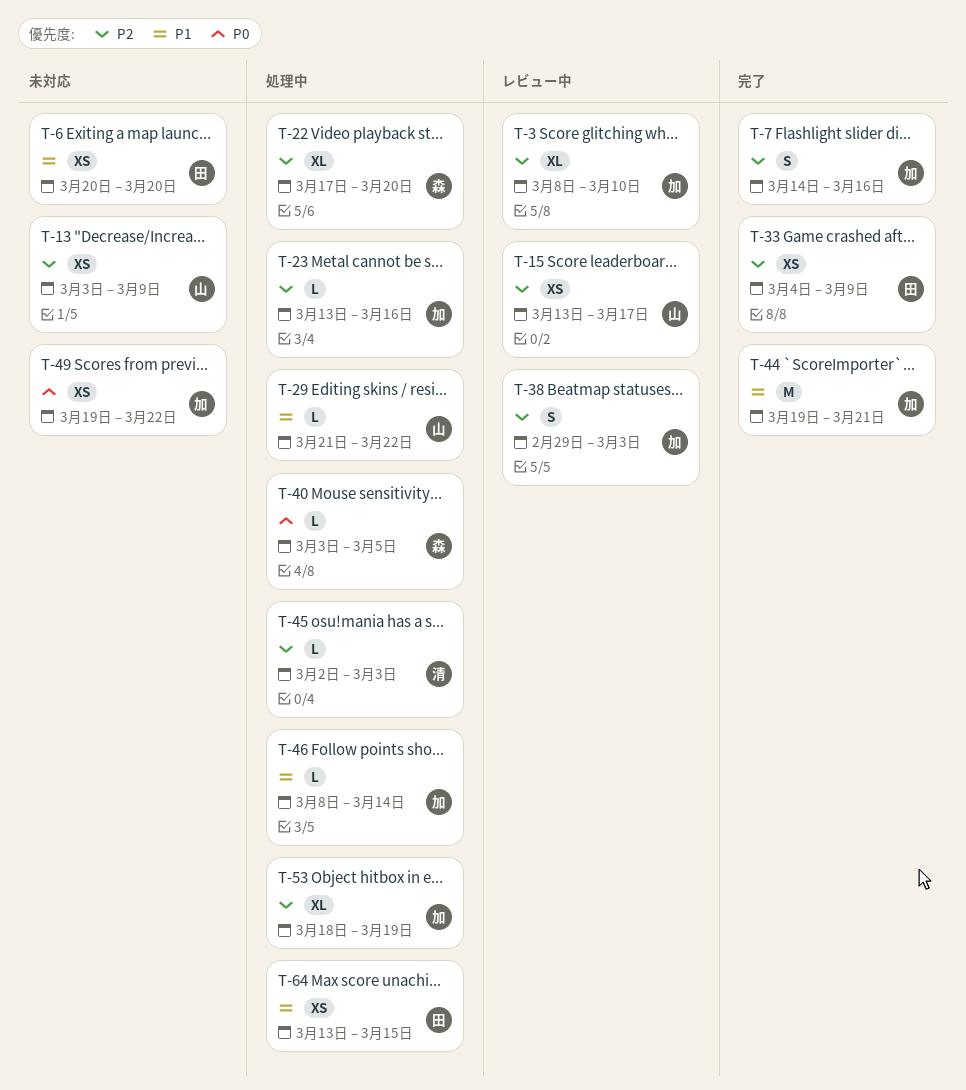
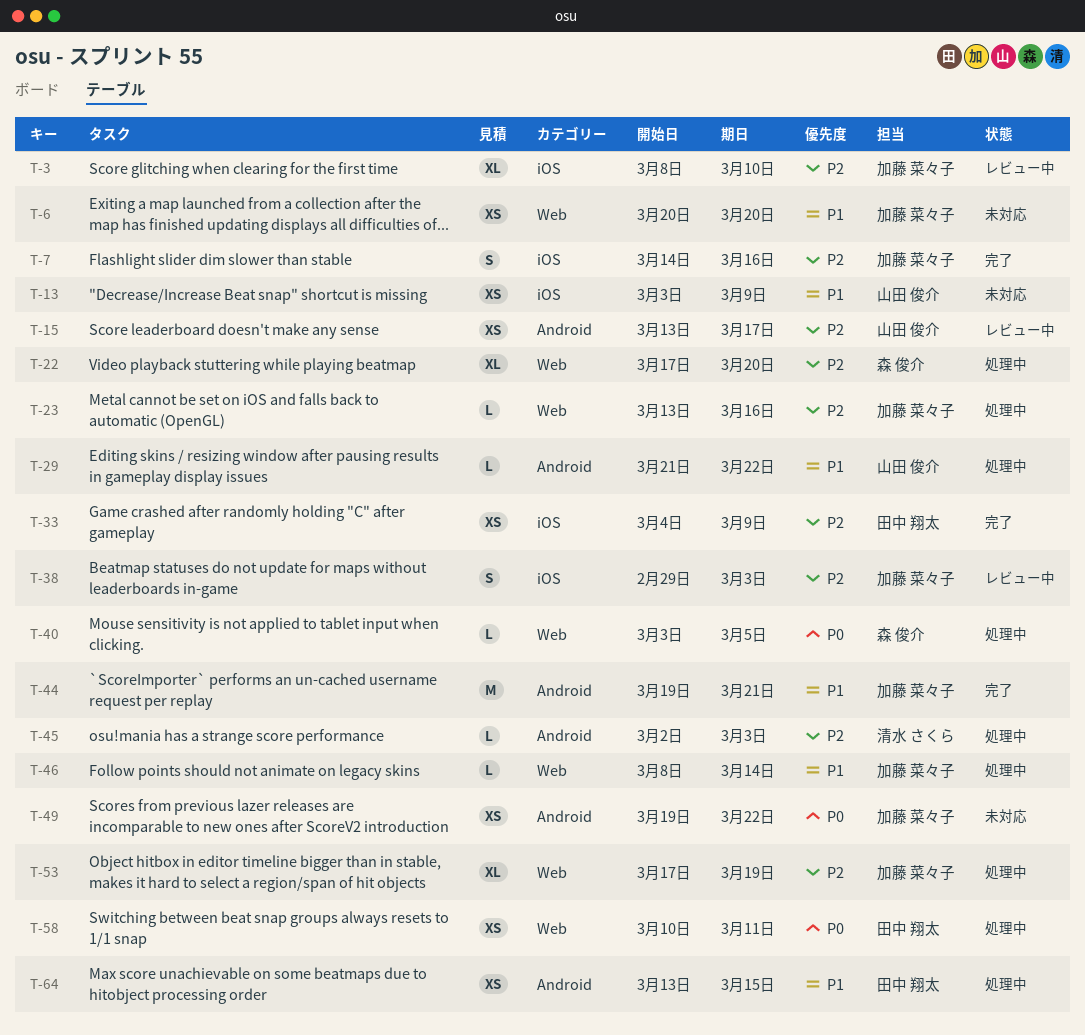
T-6, owner: 田中 翔太 -> 加藤 菜々子
T-13, priority: P2 -> P1
T-53, start: Mar 18 -> Mar 17
T-58: none -> present

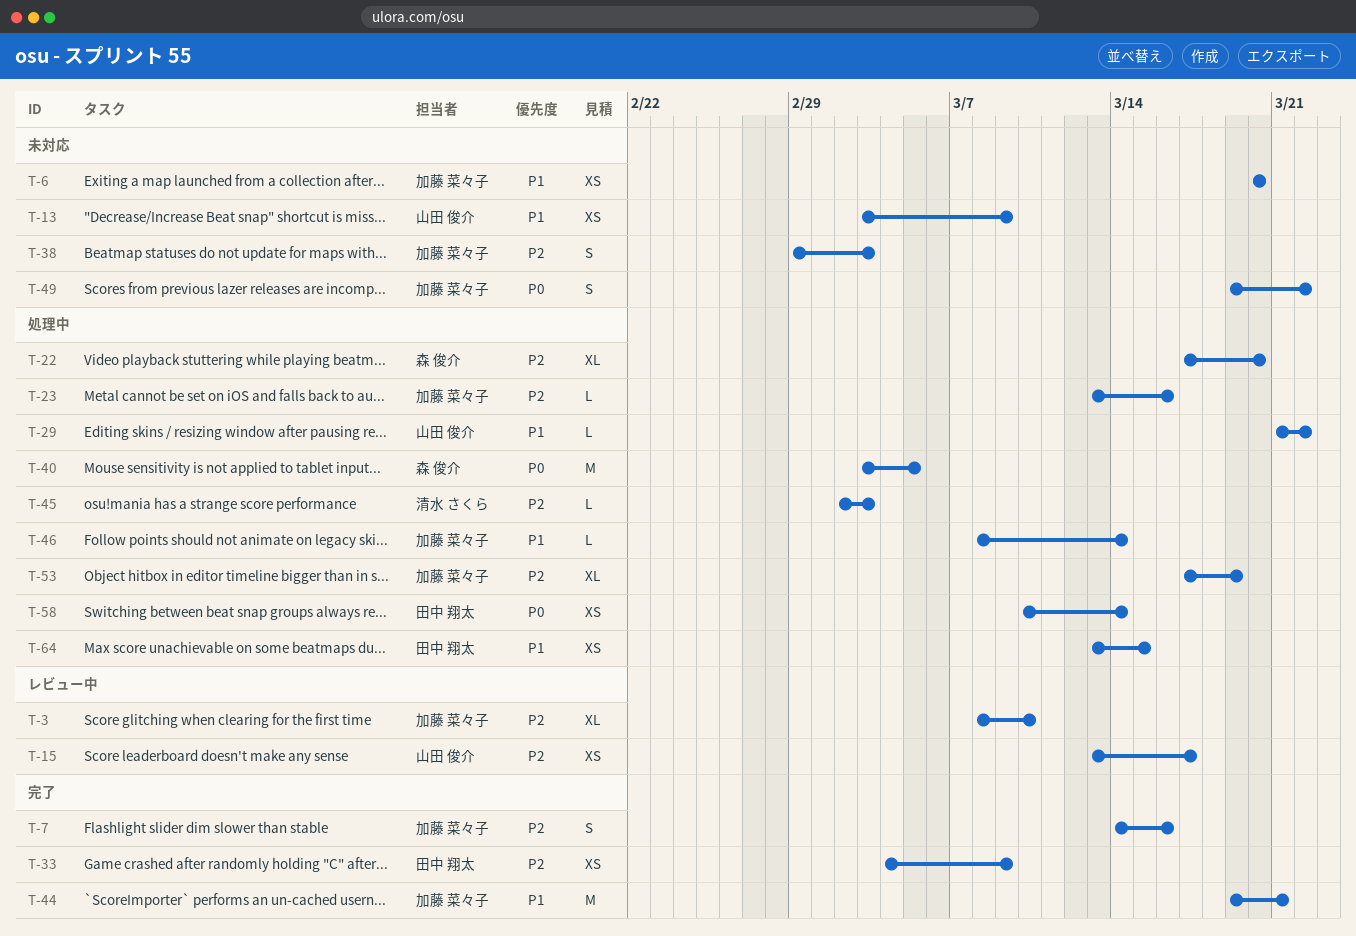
T-38, status: レビュー中 -> 未対応
T-40, estimate: L -> M
T-49, estimate: XS -> S
T-58, due: Mar 11 -> Mar 14

